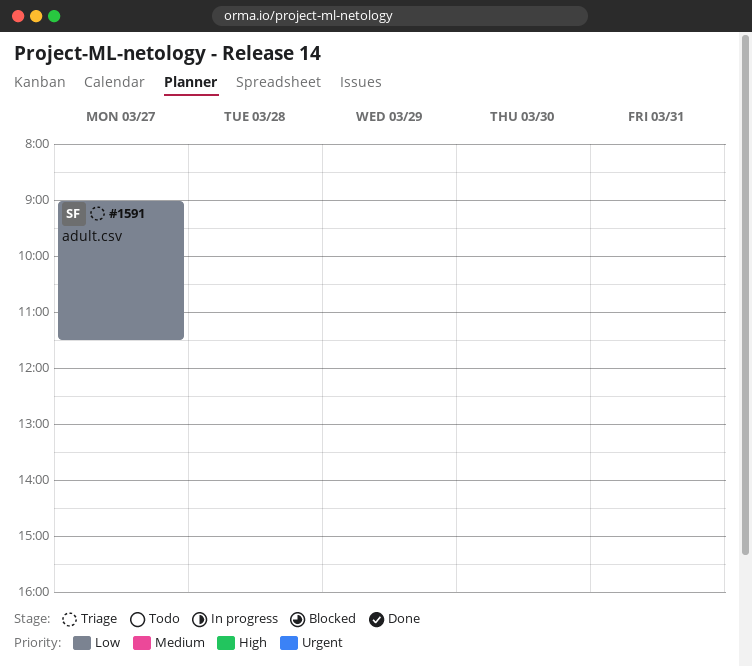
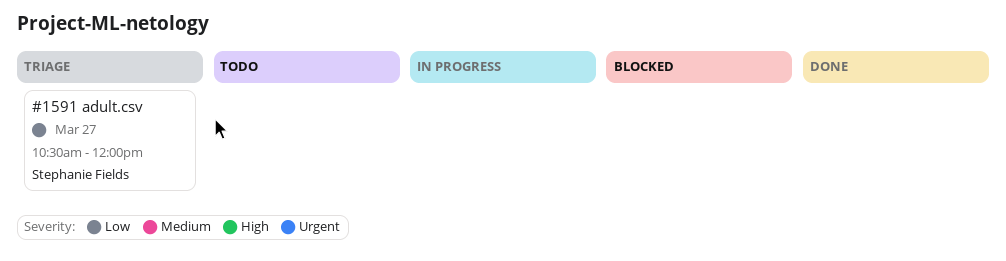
#1591, begins: 09:00 -> 10:30
#1591, ends: 11:30 -> 12:00

